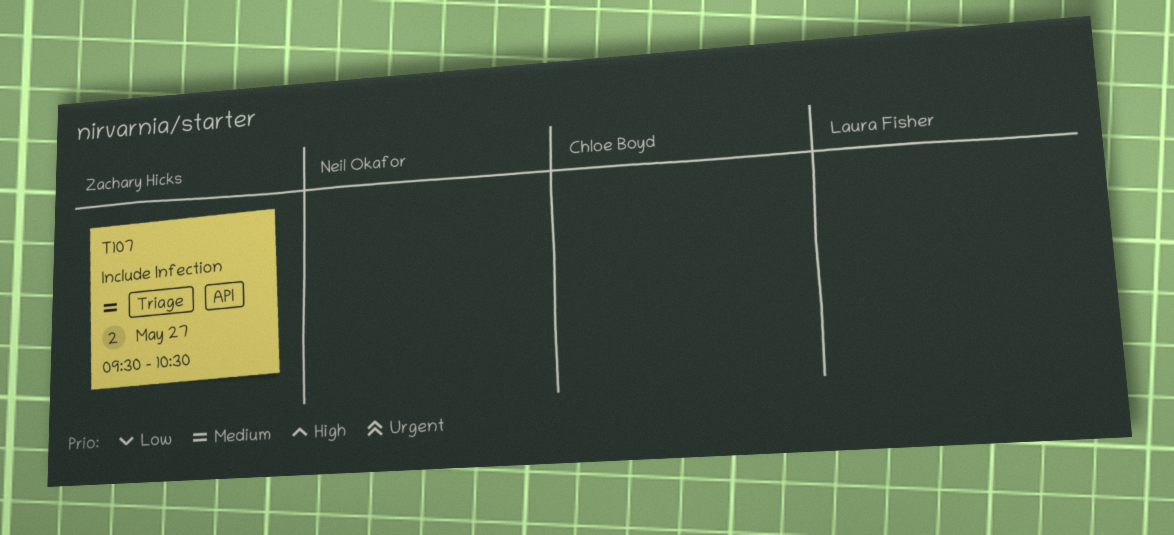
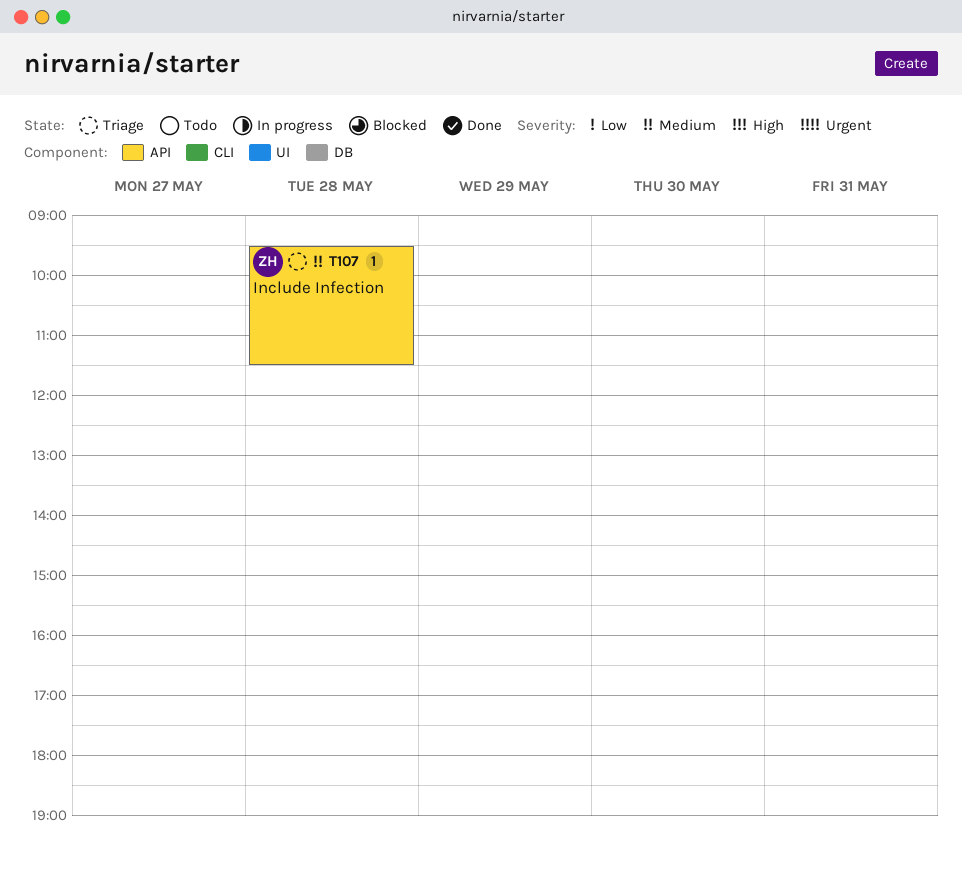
T107, estimate: 2 -> 1
T107, day: May 27 -> May 28
T107, ends: 10:30 -> 11:30

